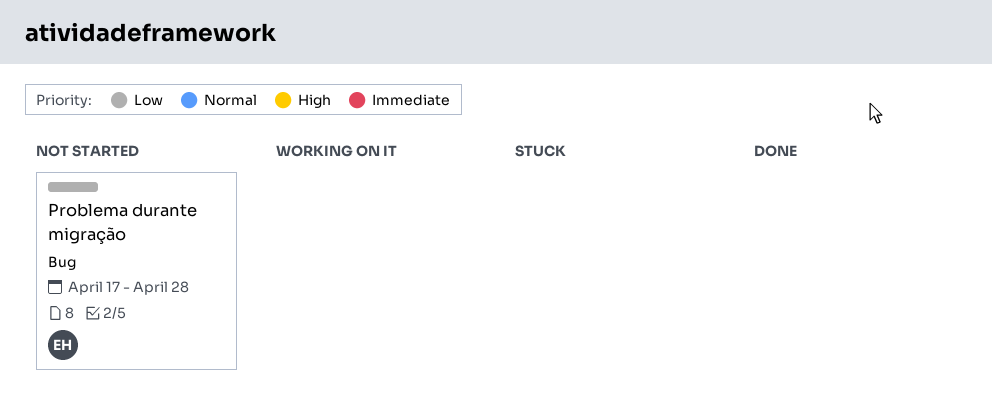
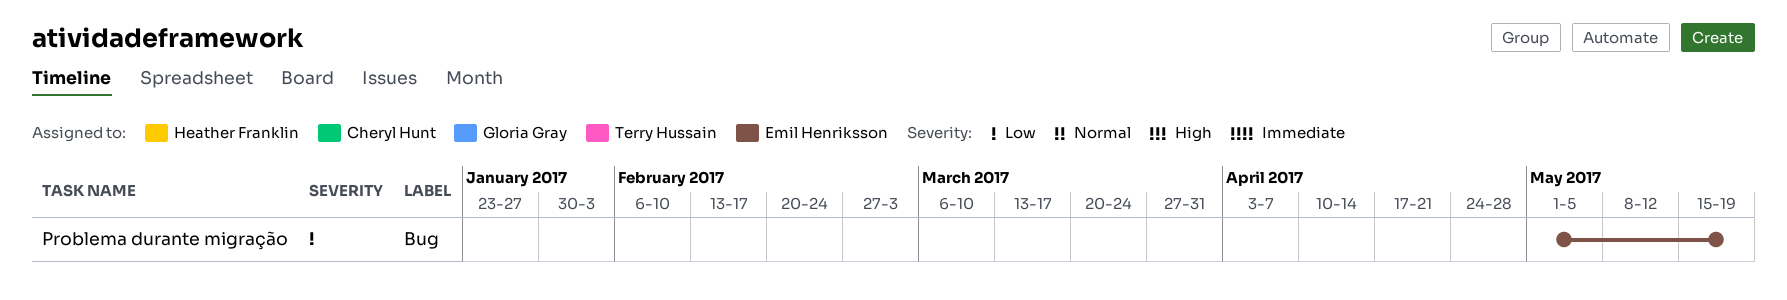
Problema durante migração, start: Apr 17 -> May 1
Problema durante migração, due: Apr 28 -> May 19

